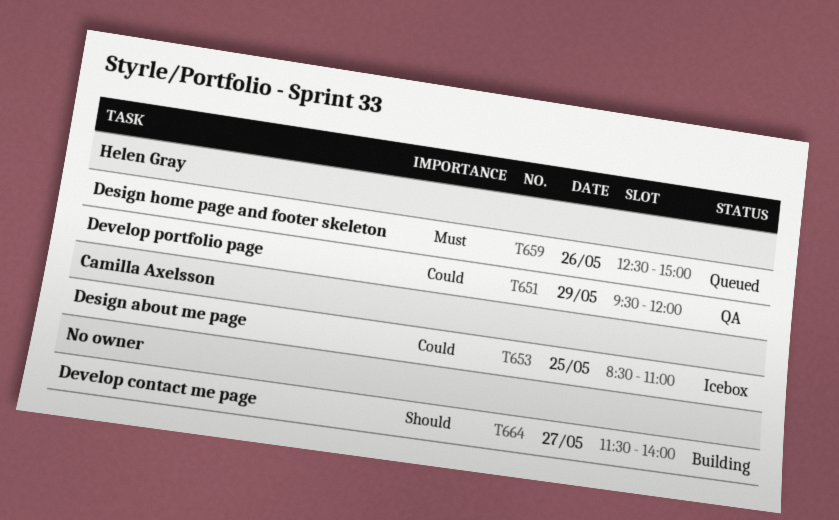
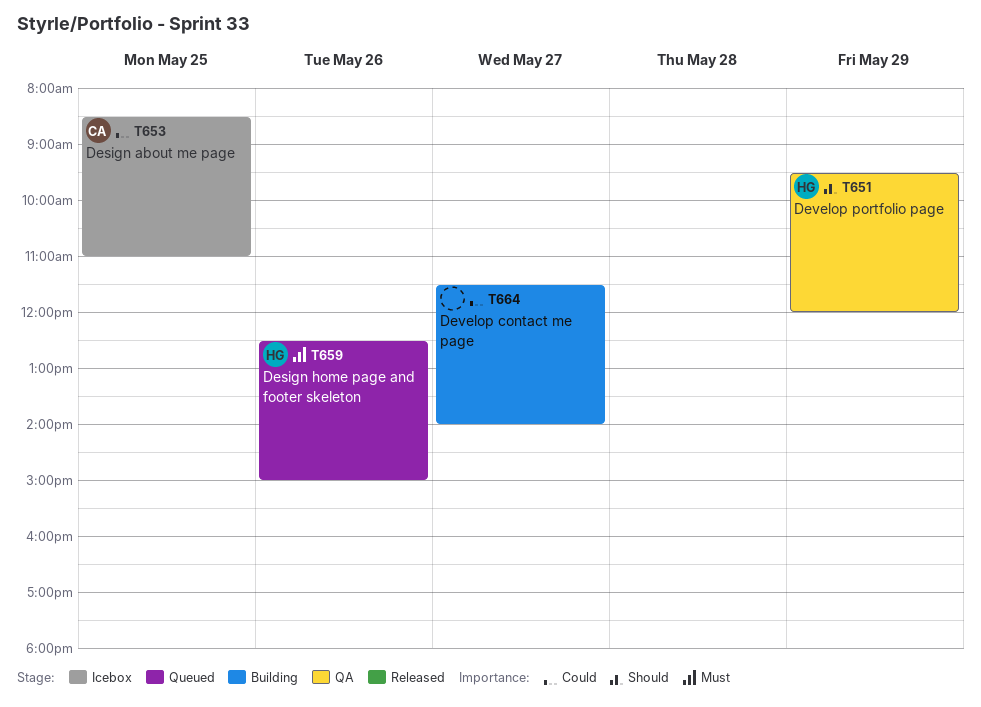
T651, priority: Could -> Should
T664, priority: Should -> Could

